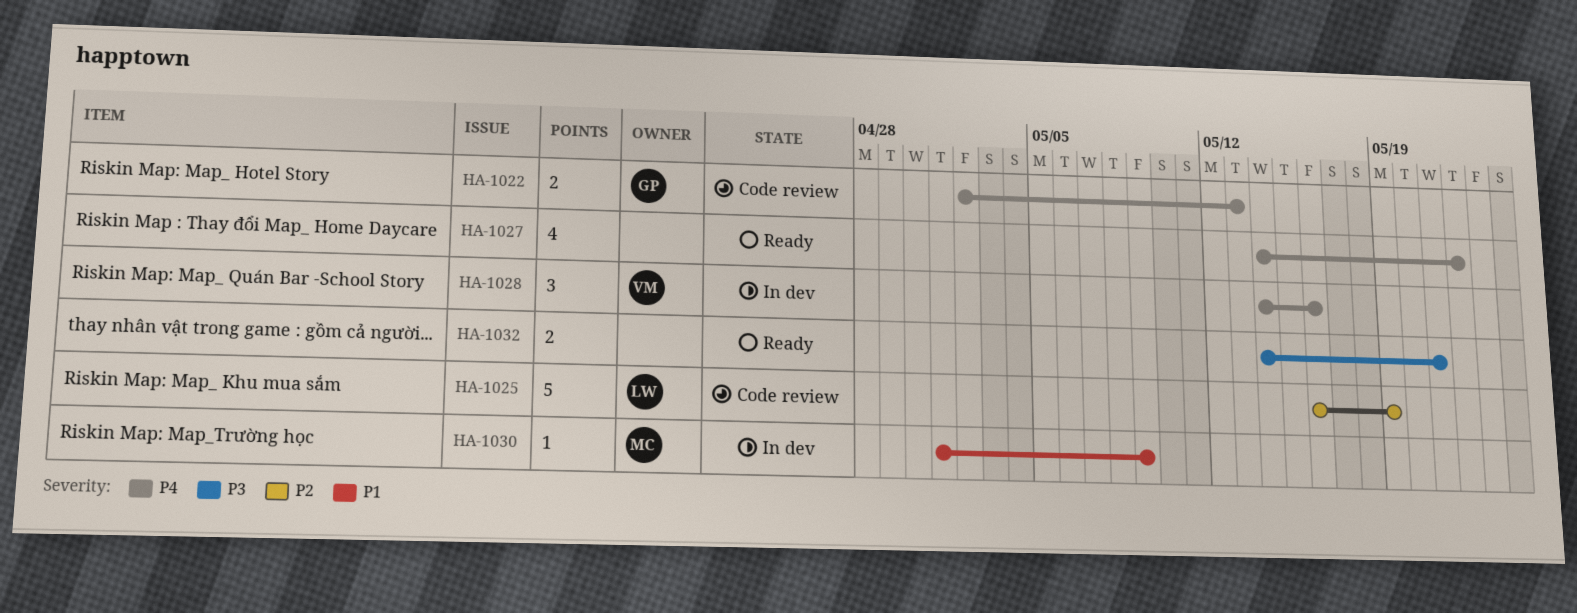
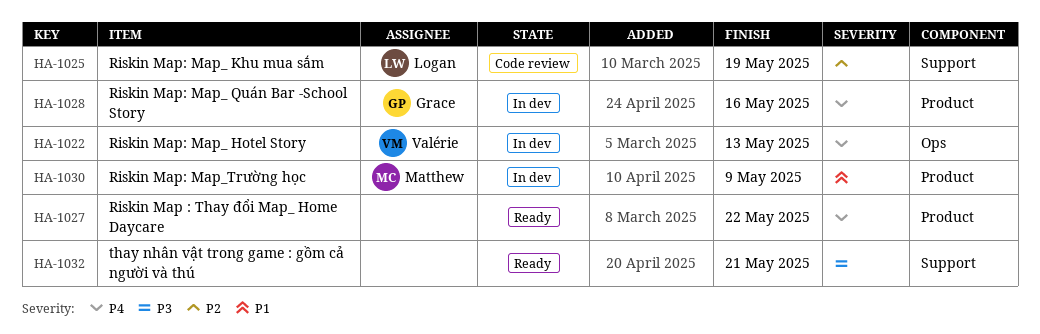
HA-1022, status: Code review -> In dev
HA-1022, owner: Grace -> Valérie
HA-1028, owner: Valérie -> Grace

